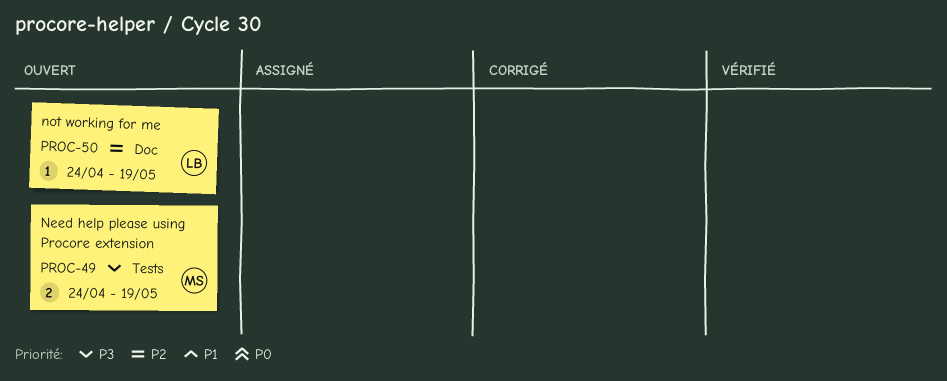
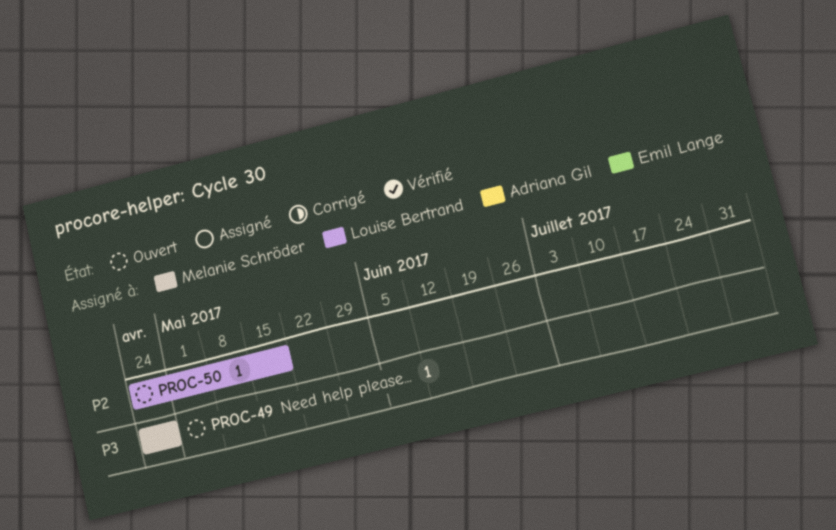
PROC-49, estimate: 2 -> 1
PROC-49, due: May 19 -> Apr 28

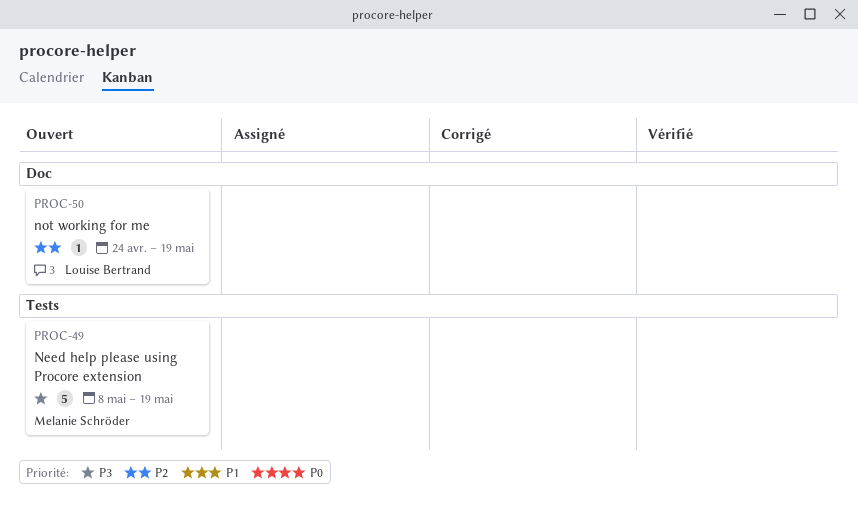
PROC-49, estimate: 1 -> 5
PROC-49, start: Apr 24 -> May 8
PROC-49, due: Apr 28 -> May 19

